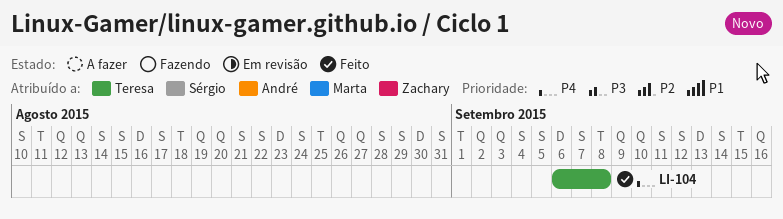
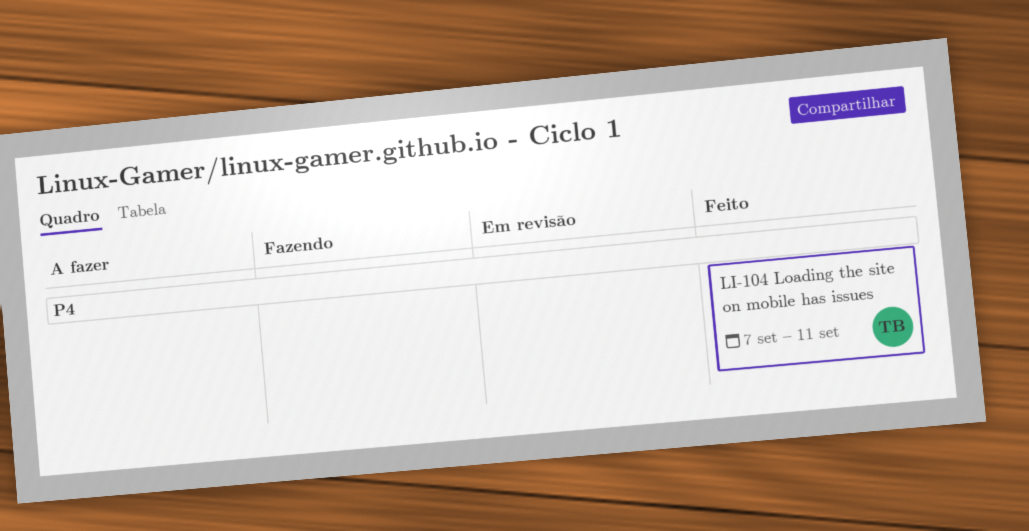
LI-104, start: Sep 6 -> Sep 7
LI-104, due: Sep 8 -> Sep 11

